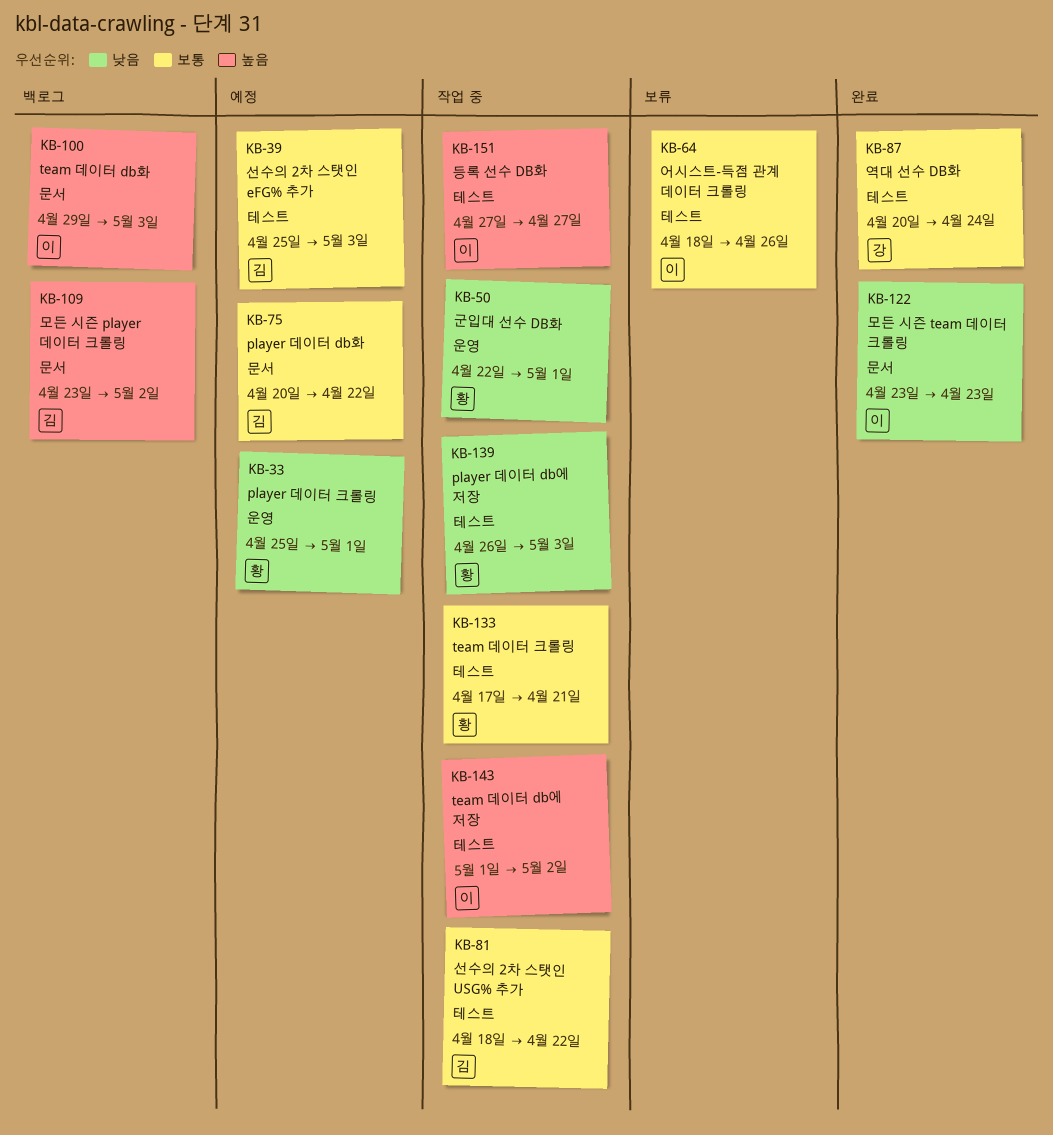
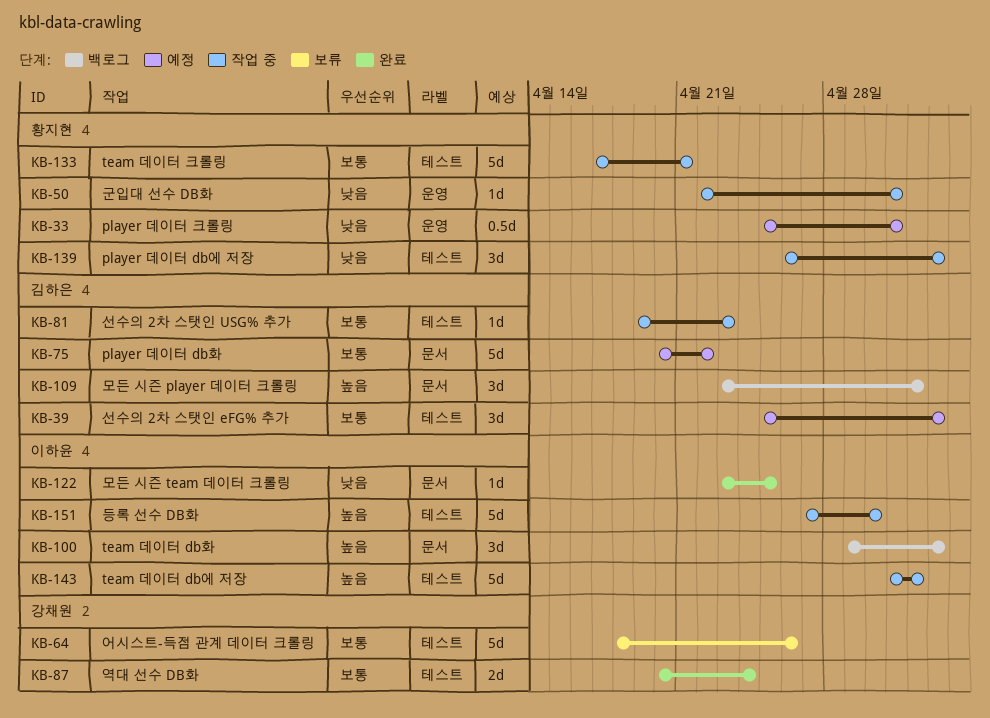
KB-64, owner: 이하윤 -> 강채원
KB-81, start: Apr 18 -> Apr 19
KB-81, due: Apr 22 -> Apr 23
KB-122, due: Apr 23 -> Apr 25
KB-151, due: Apr 27 -> Apr 30

